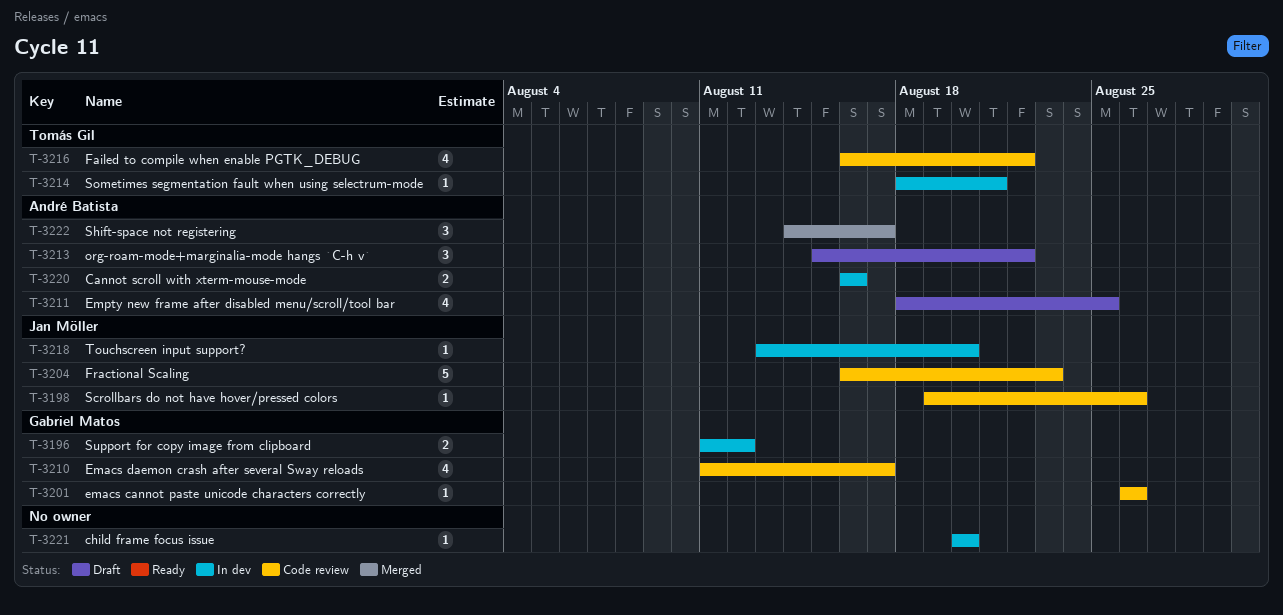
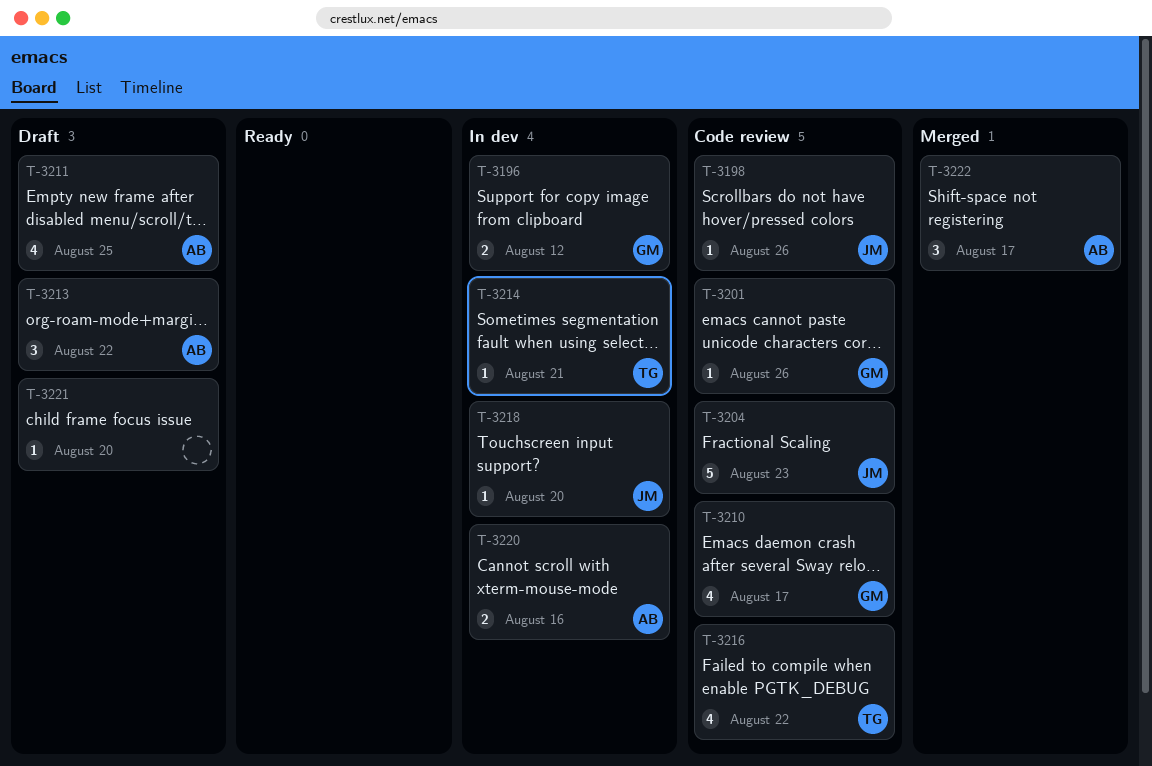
T-3221, status: In dev -> Draft

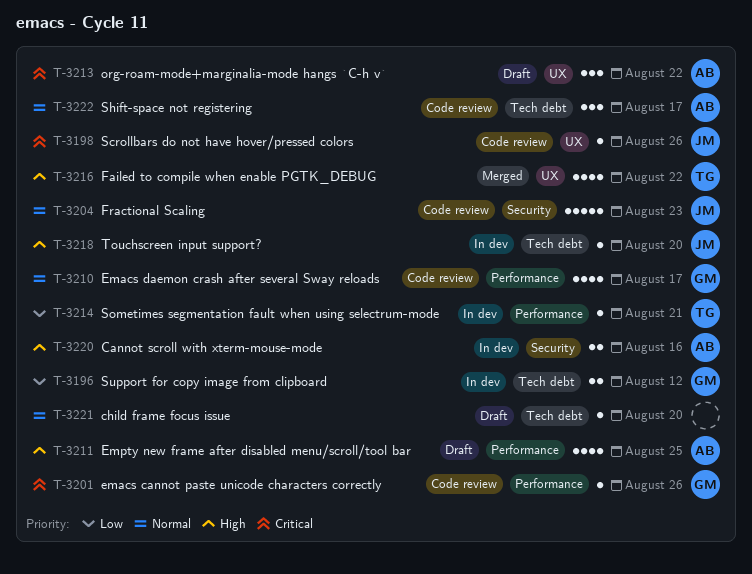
T-3216, status: Code review -> Merged
T-3222, status: Merged -> Code review

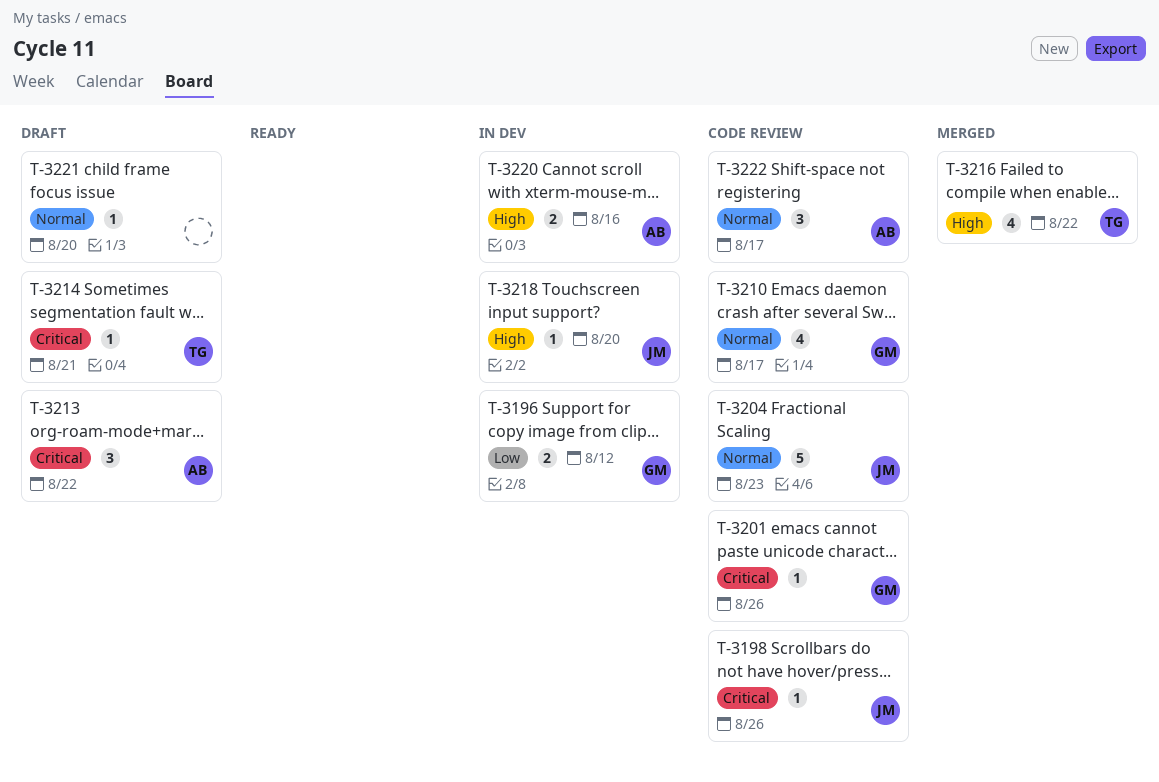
T-3211: present -> none
T-3214, status: In dev -> Draft
T-3214, priority: Low -> Critical

